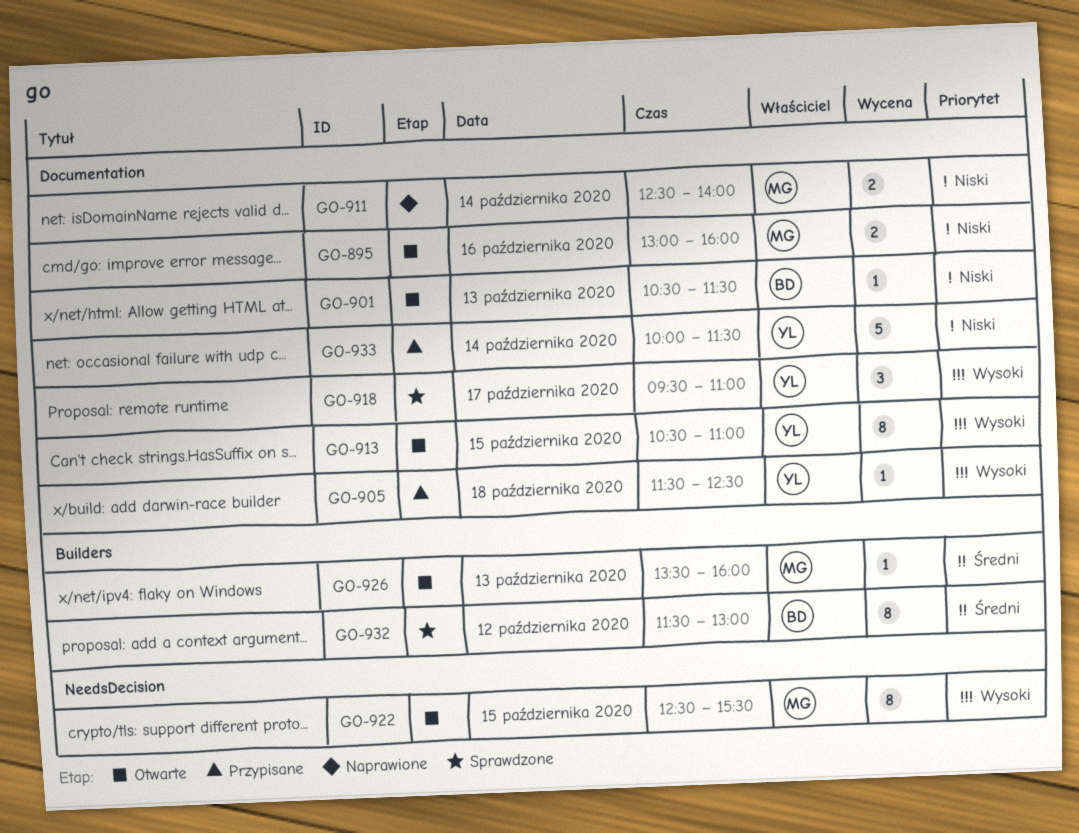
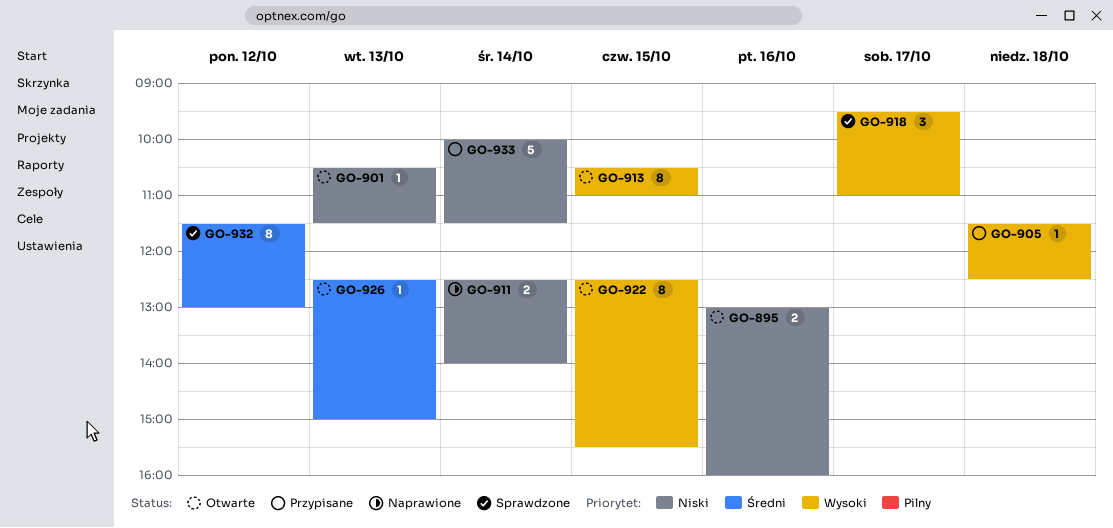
GO-926, begins: 13:30 -> 12:30
GO-926, ends: 16:00 -> 15:00

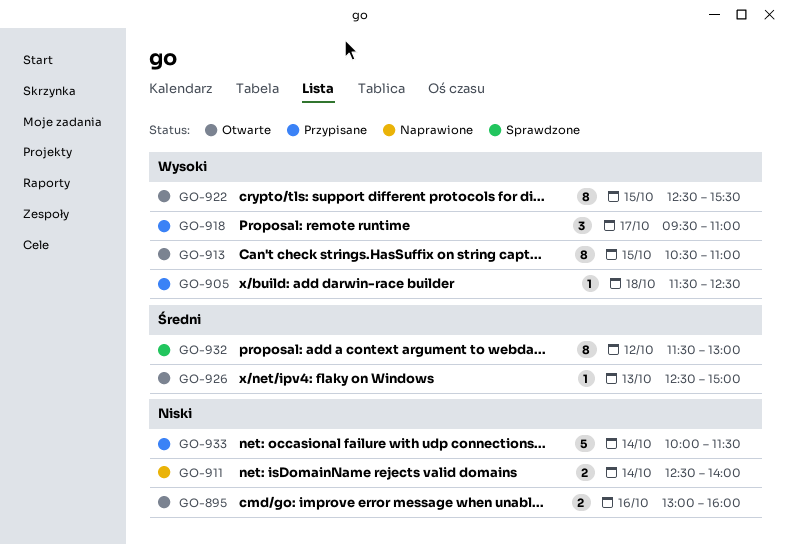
GO-901: present -> none
GO-918, status: Sprawdzone -> Przypisane

